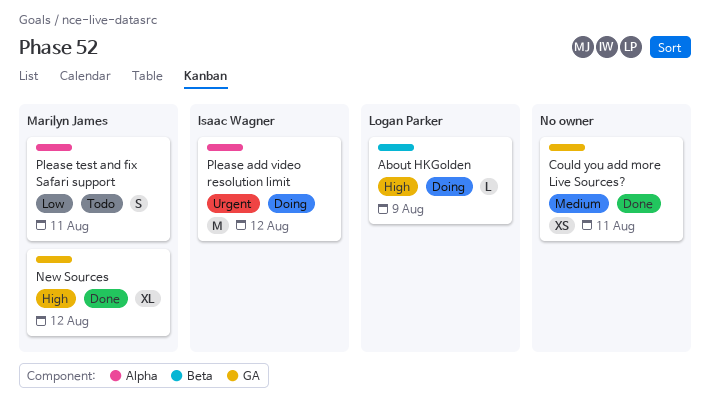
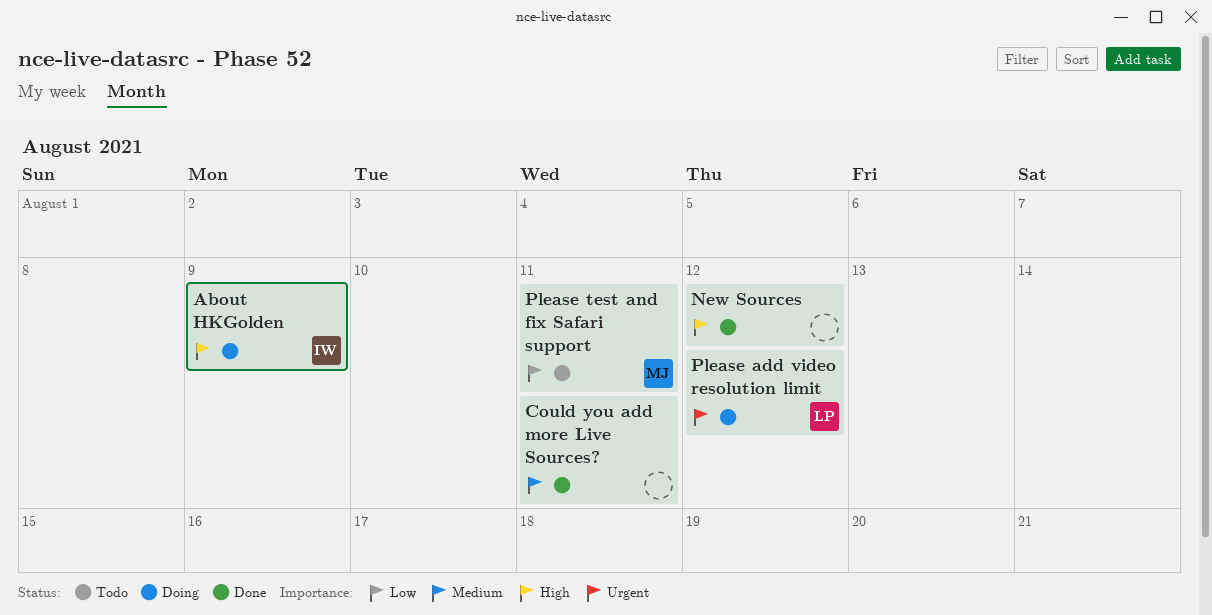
About HKGolden, owner: Logan Parker -> Isaac Wagner
New Sources, owner: Marilyn James -> none
Please add video resolution limit, owner: Isaac Wagner -> Logan Parker

